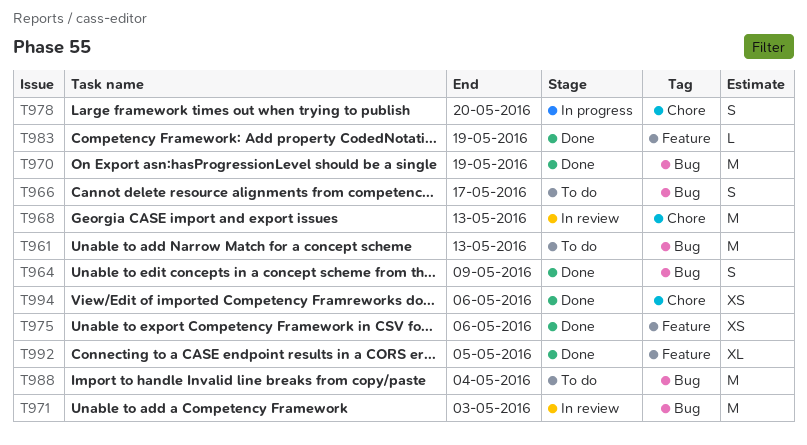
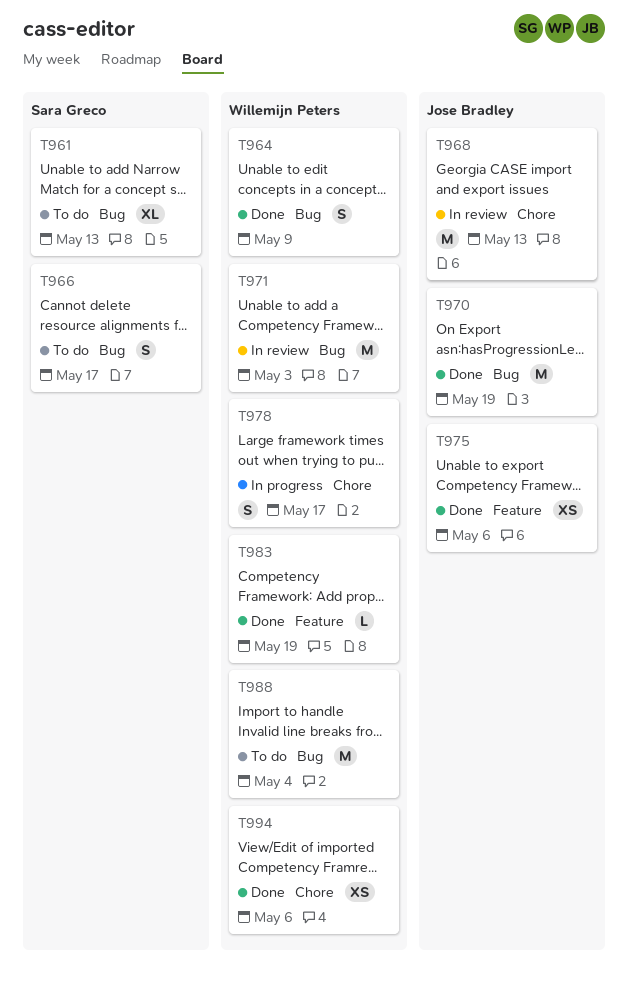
T961, estimate: M -> XL
T978, due: May 20 -> May 17
T992: present -> none

